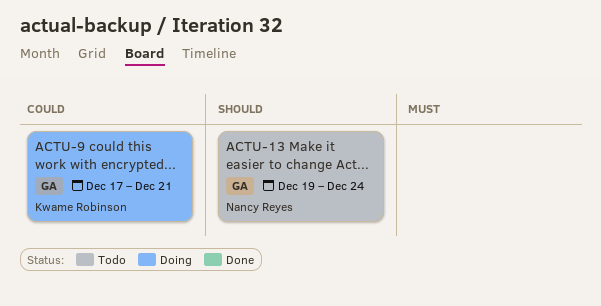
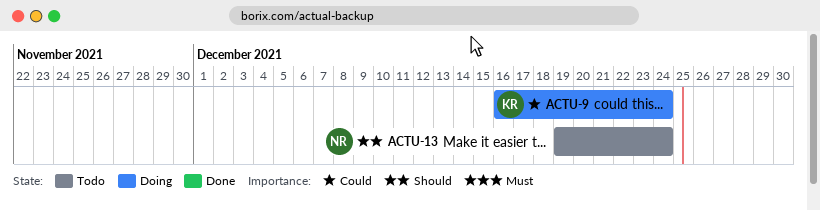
ACTU-9, start: Dec 17 -> Dec 16
ACTU-9, due: Dec 21 -> Dec 24

